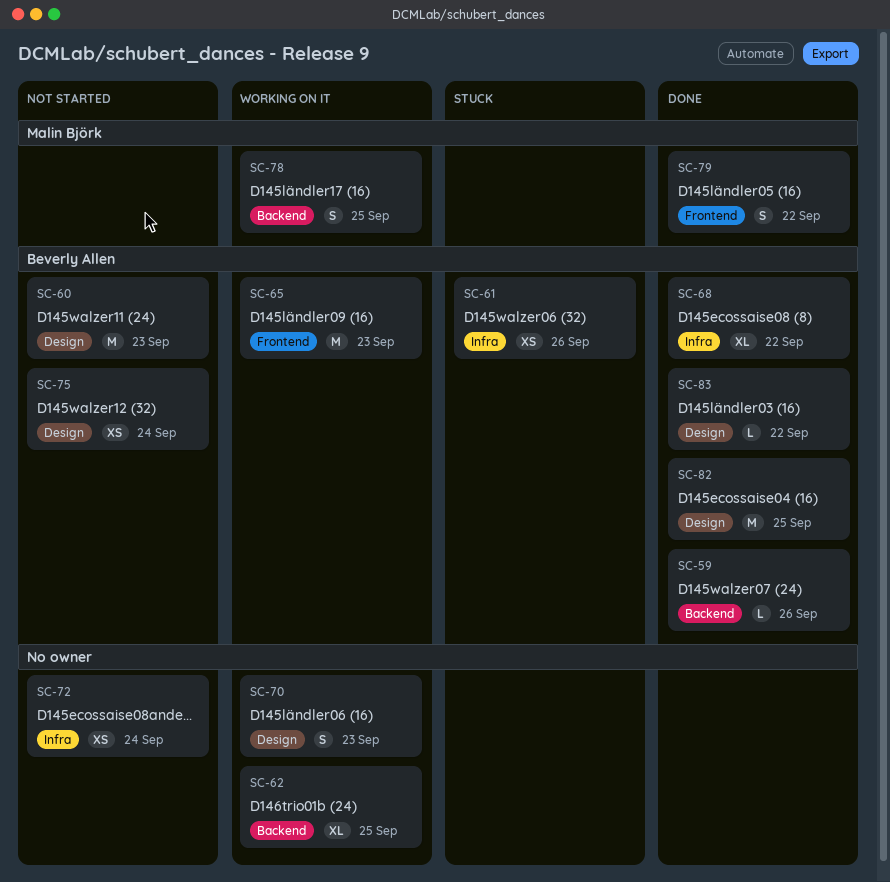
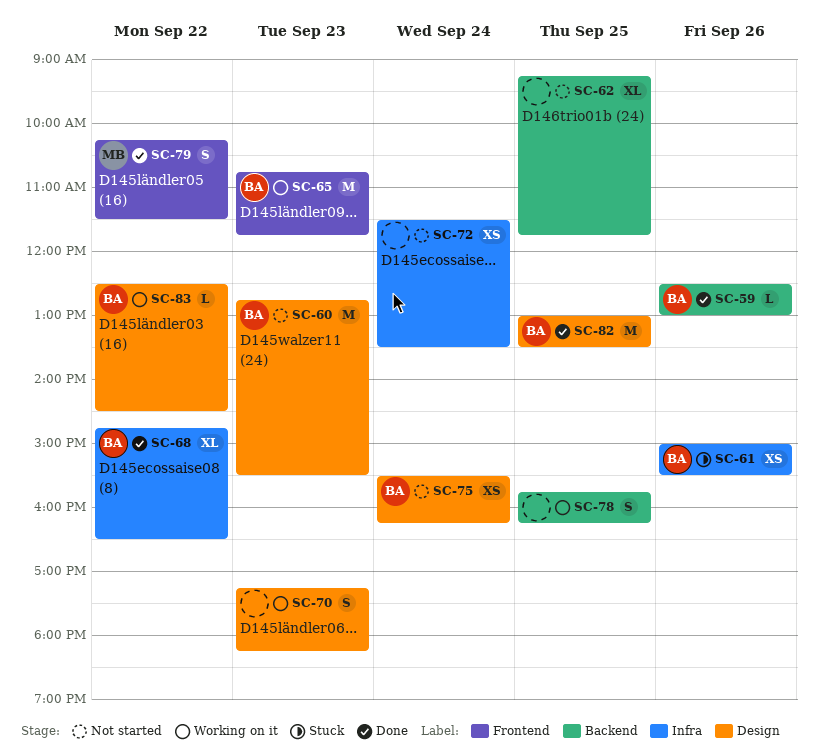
SC-62, status: Working on it -> Not started
SC-78, owner: Malin Björk -> none
SC-83, status: Done -> Working on it

